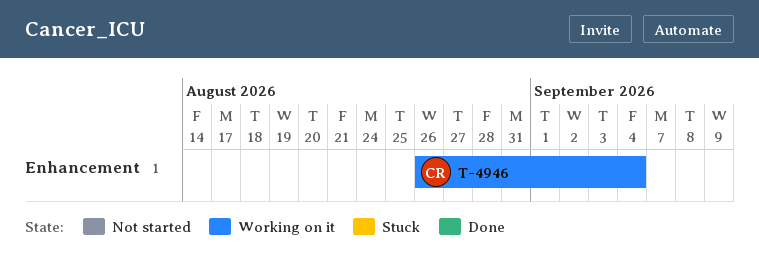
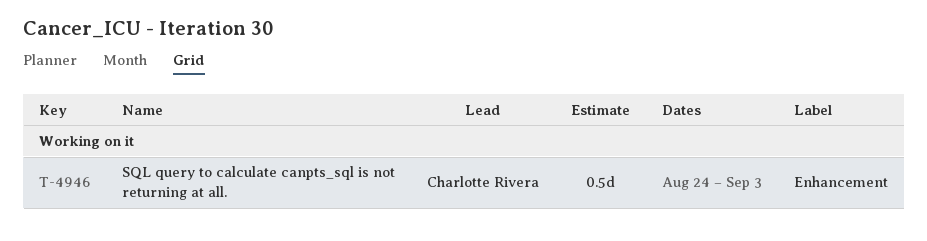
T-4946, start: Aug 26 -> Aug 24
T-4946, due: Sep 4 -> Sep 3

